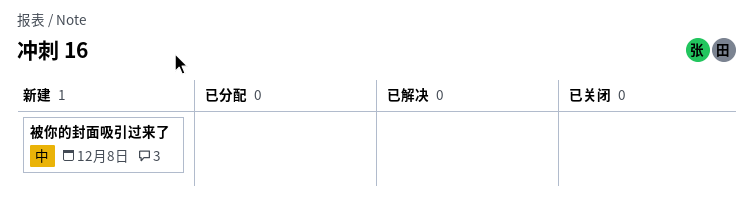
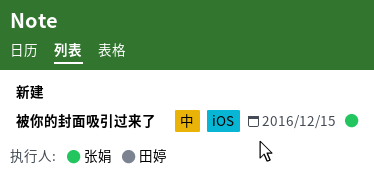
被你的封面吸引过来了, due: Dec 8 -> Dec 15

